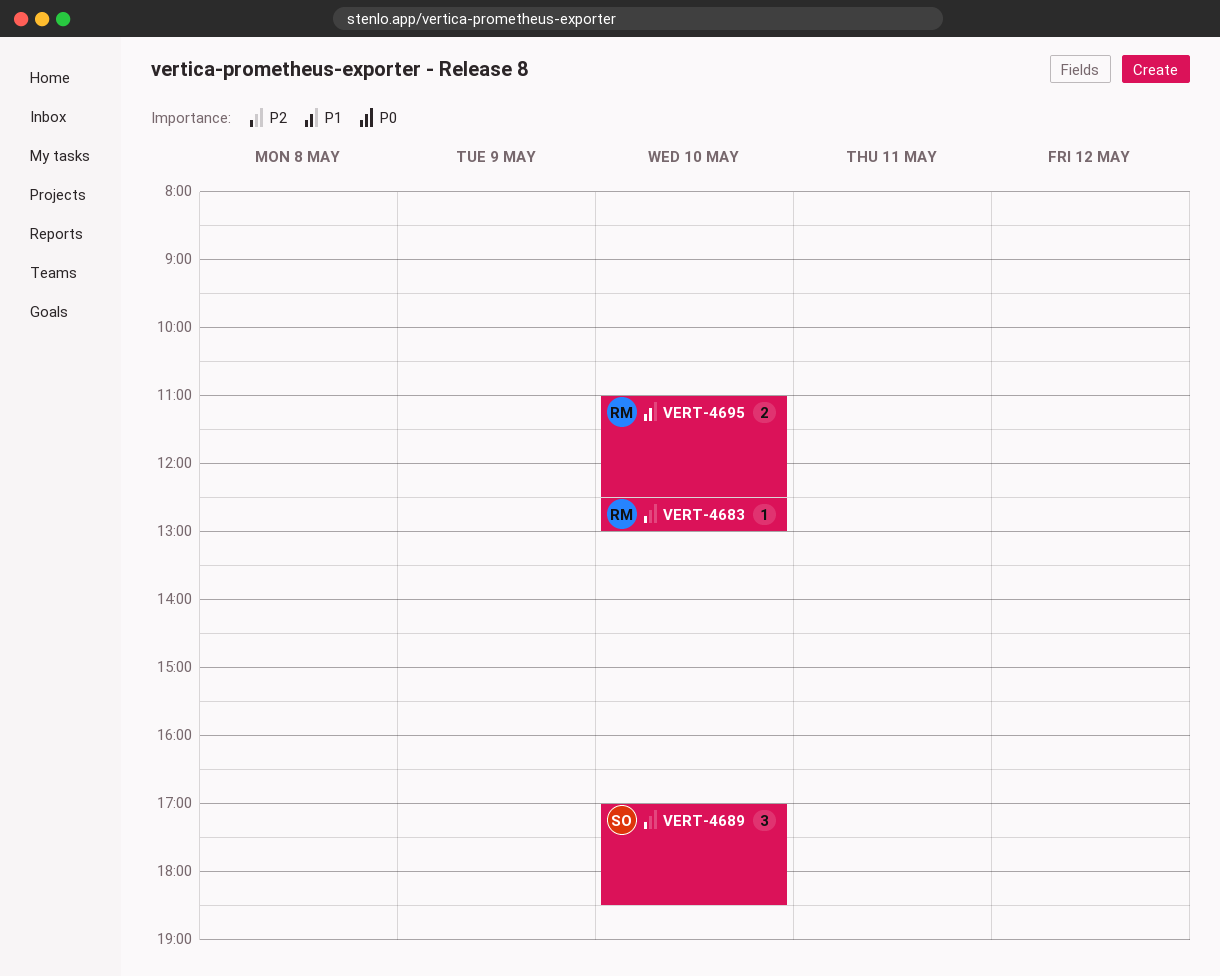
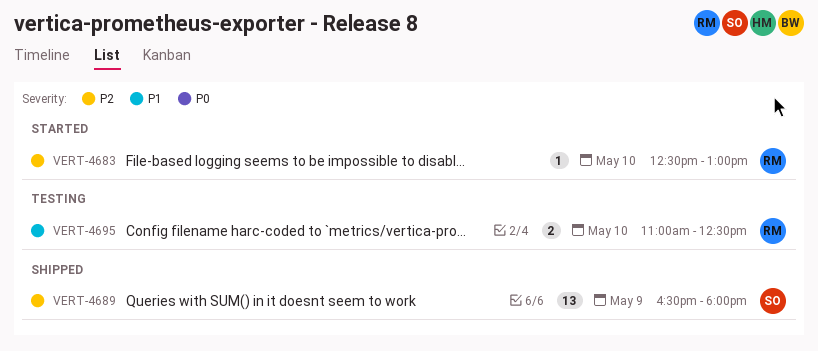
VERT-4689, estimate: 3 -> 13
VERT-4689, day: May 10 -> May 9
VERT-4689, begins: 17:00 -> 16:30
VERT-4689, ends: 18:30 -> 18:00

